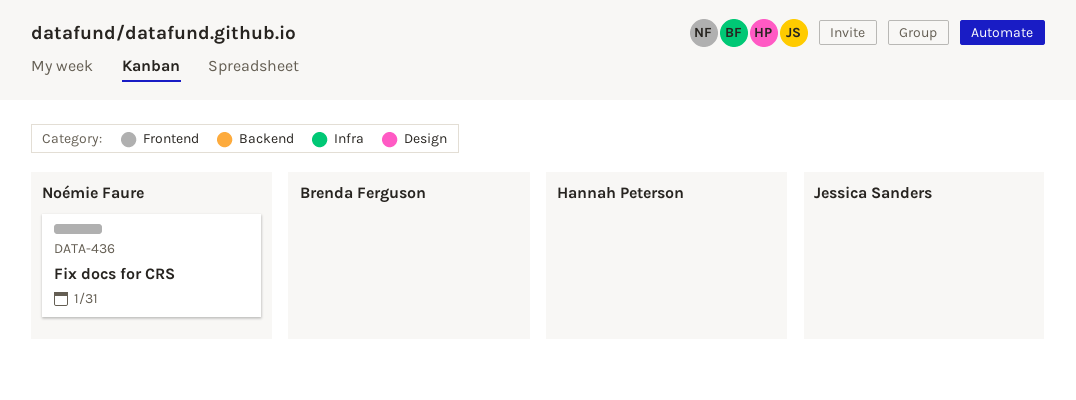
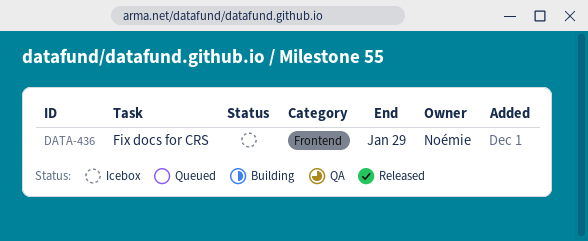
DATA-436, due: Jan 31 -> Jan 29

